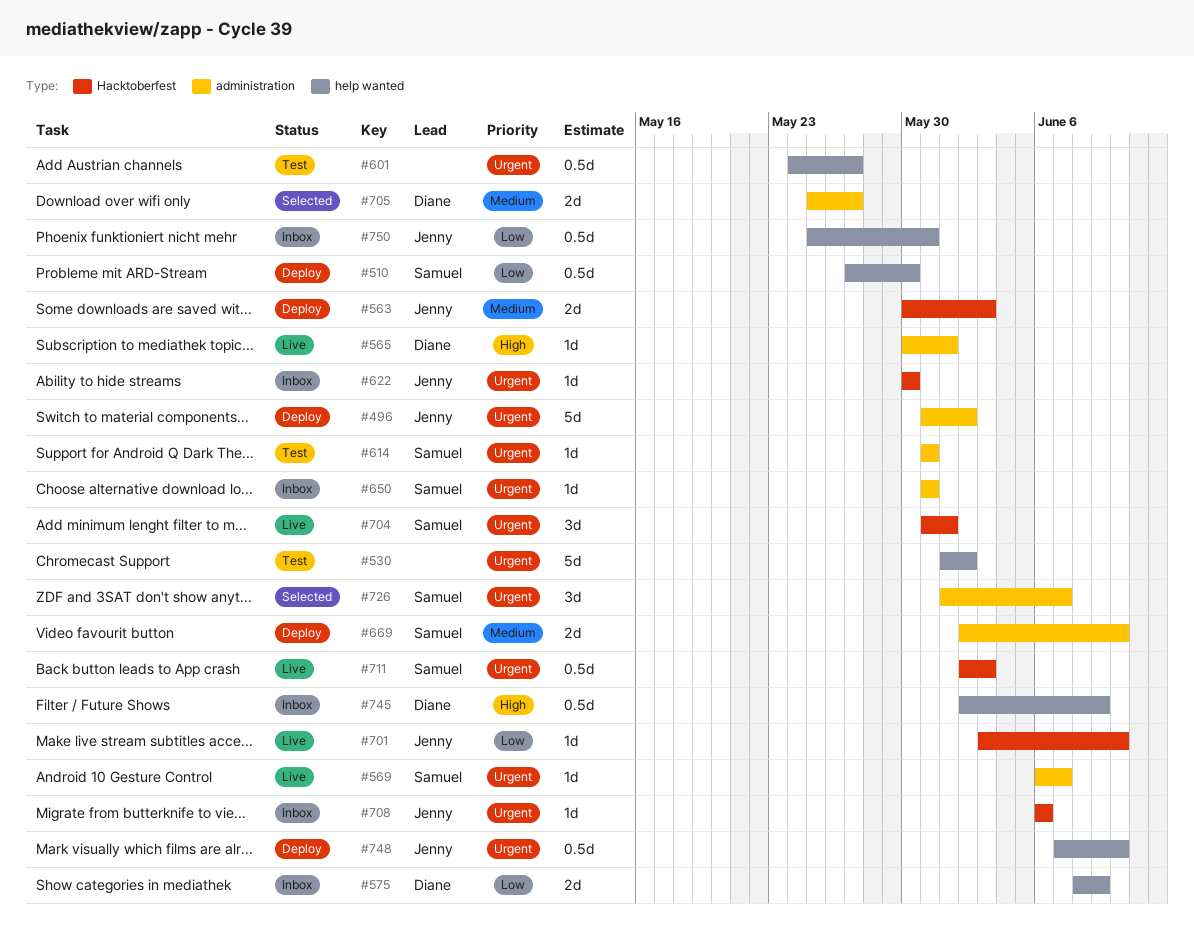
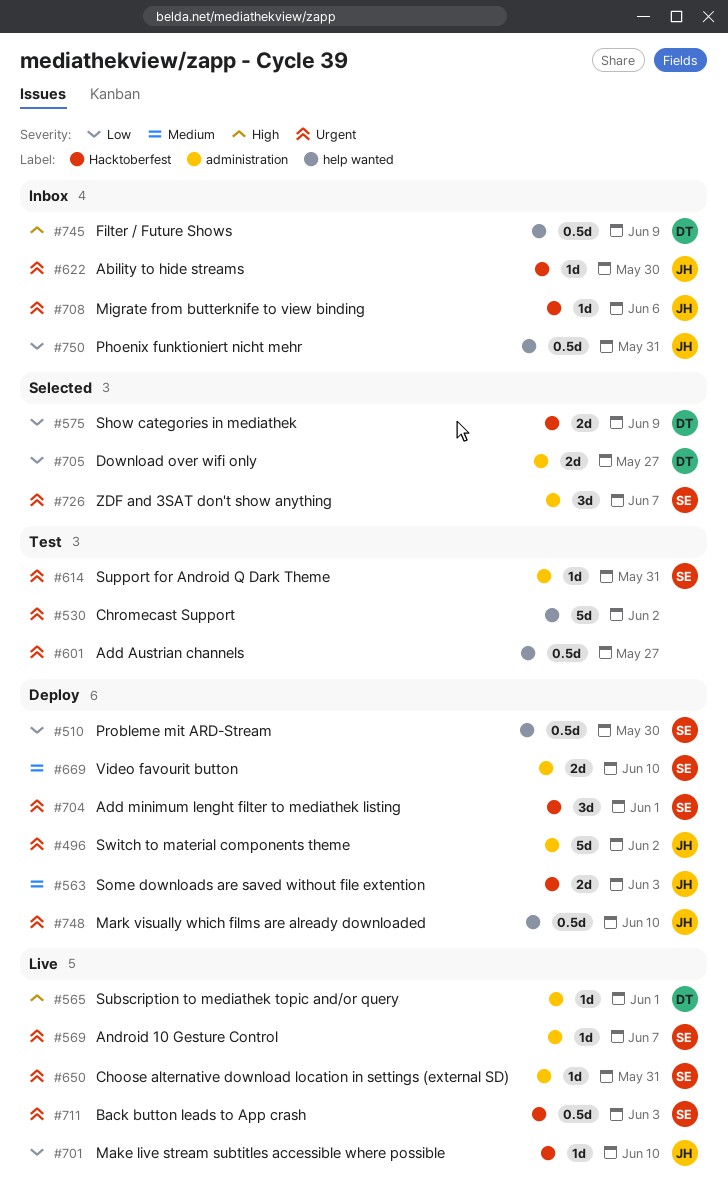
#575, status: Inbox -> Selected
#575, label: help wanted -> Hacktoberfest
#650, status: Inbox -> Live
#704, status: Live -> Deploy
#705, priority: Medium -> Low

